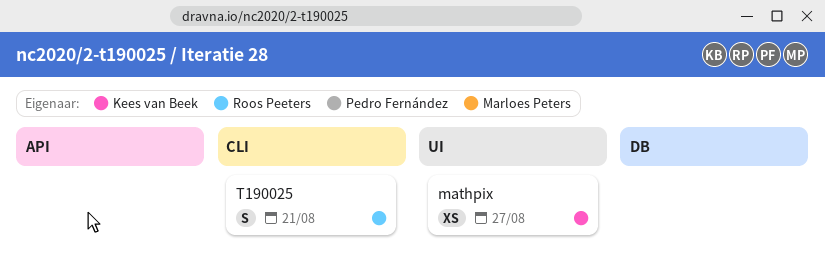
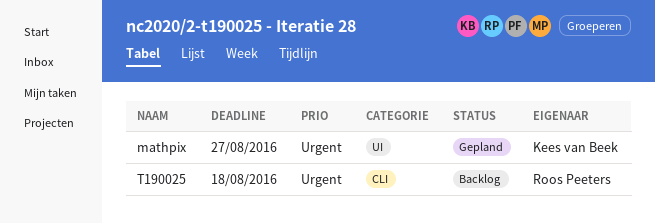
T190025, due: Aug 21 -> Aug 18

